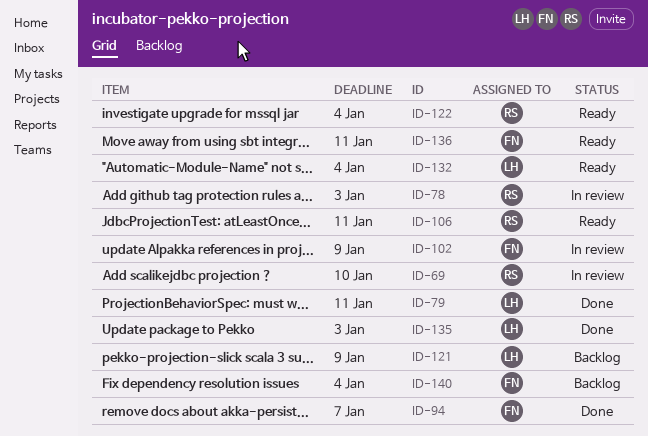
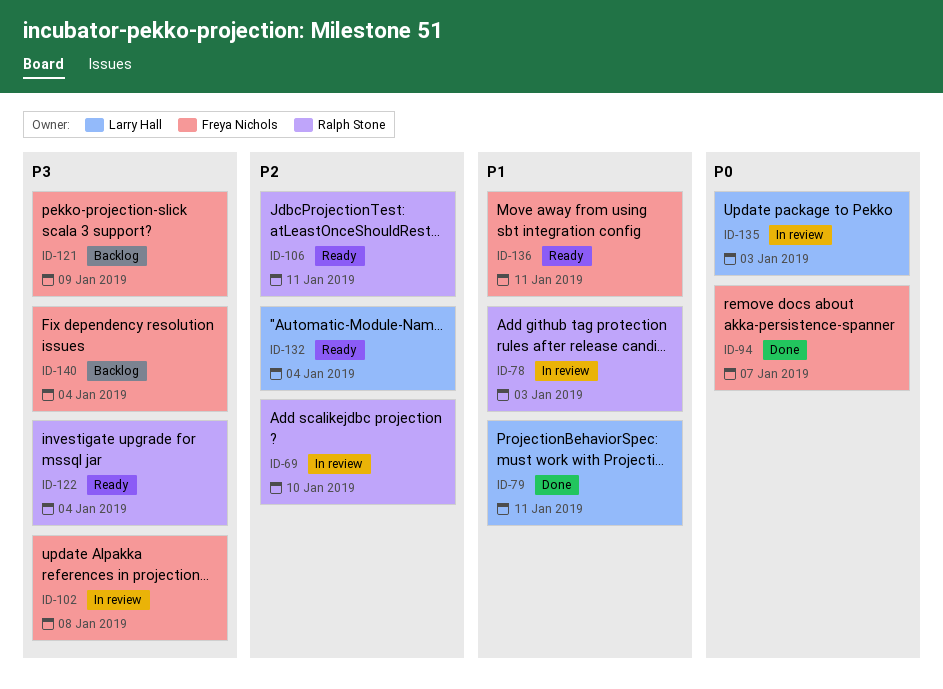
ID-102, due: Jan 9 -> Jan 8
ID-121, owner: Larry Hall -> Freya Nichols
ID-135, status: Done -> In review

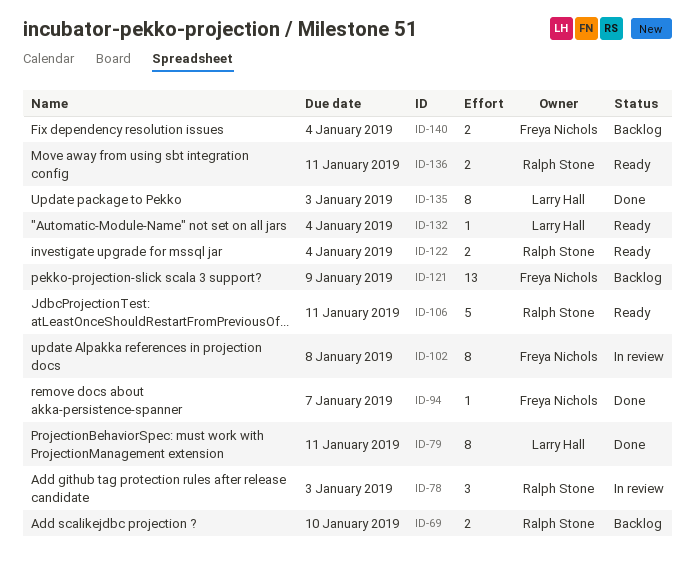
ID-69, status: In review -> Backlog
ID-135, status: In review -> Done
ID-136, owner: Freya Nichols -> Ralph Stone

